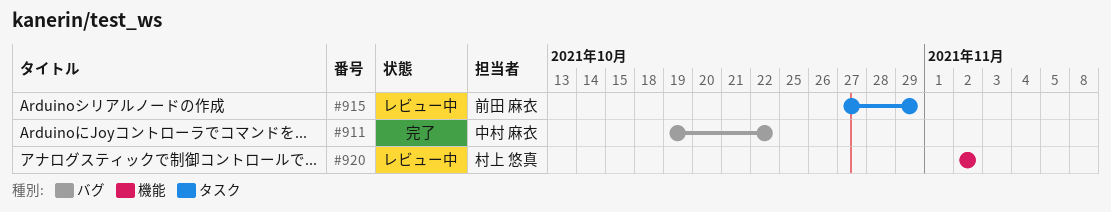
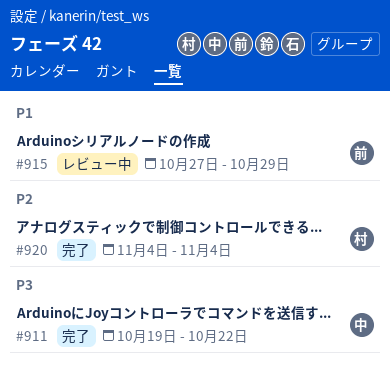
#920, status: レビュー中 -> 完了
#920, start: Nov 2 -> Nov 4
#920, due: Nov 2 -> Nov 4

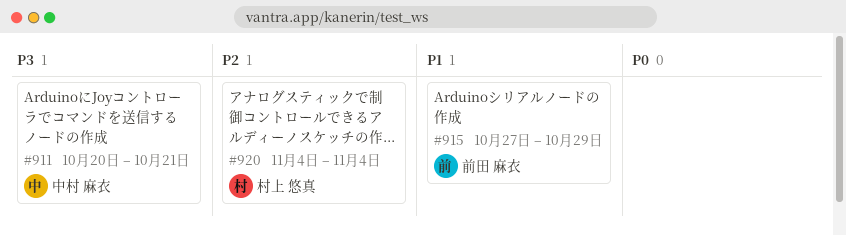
#911, start: Oct 19 -> Oct 20
#911, due: Oct 22 -> Oct 21

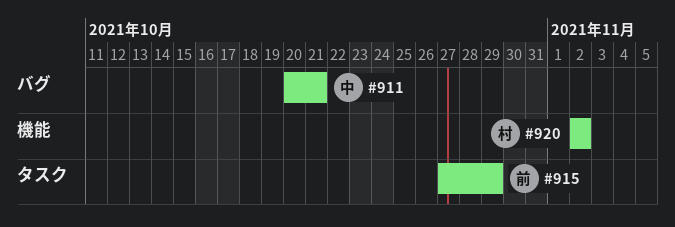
#920, start: Nov 4 -> Nov 2
#920, due: Nov 4 -> Nov 2

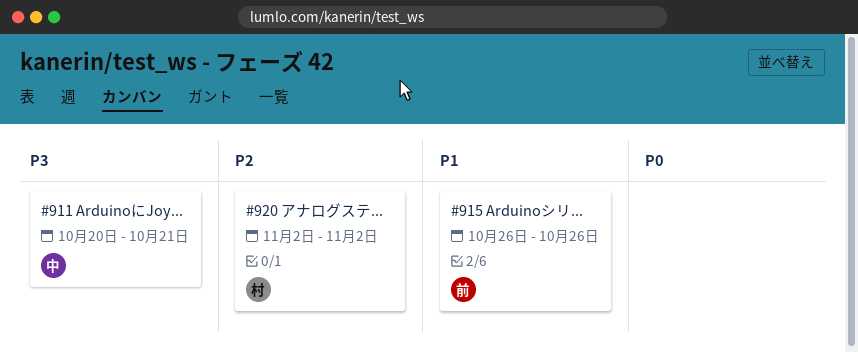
#915, start: Oct 27 -> Oct 26
#915, due: Oct 29 -> Oct 26

